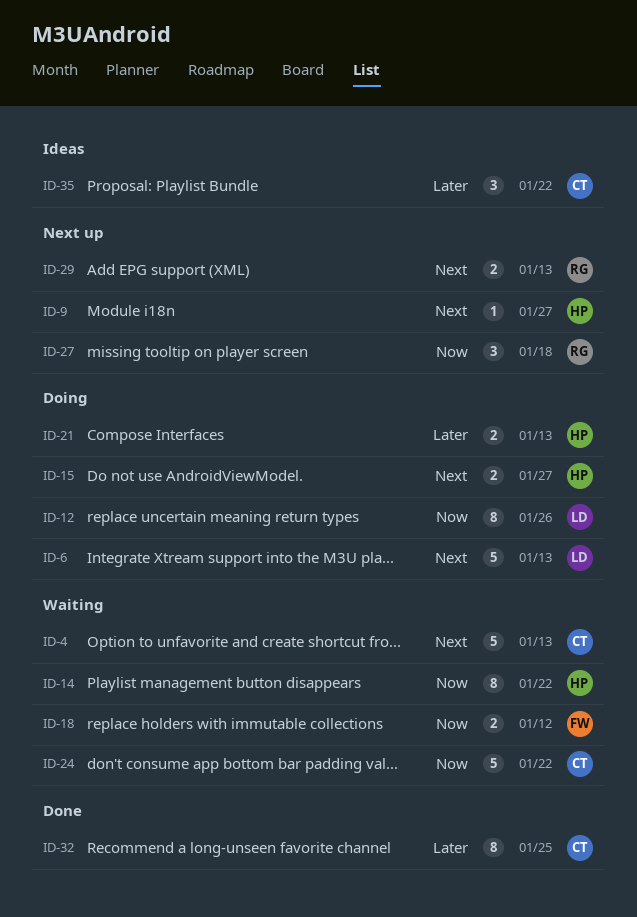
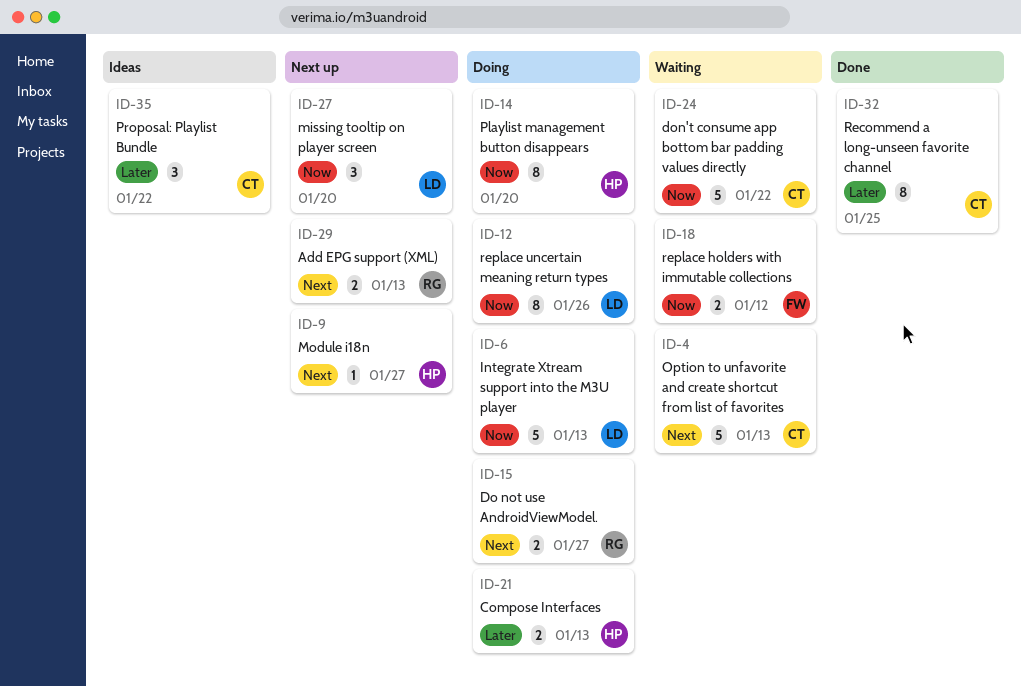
ID-6, priority: Next -> Now
ID-14, status: Waiting -> Doing
ID-14, due: Jan 22 -> Jan 20
ID-15, owner: HP -> RG
ID-27, owner: RG -> LD
ID-27, due: Jan 18 -> Jan 20

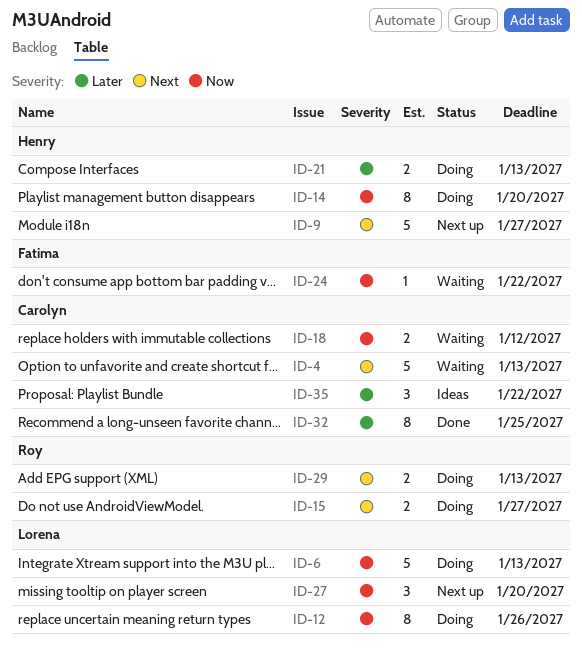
ID-9, estimate: 1 -> 5
ID-18, owner: Fatima -> Carolyn
ID-24, owner: Carolyn -> Fatima
ID-24, estimate: 5 -> 1
ID-29, status: Next up -> Doing

